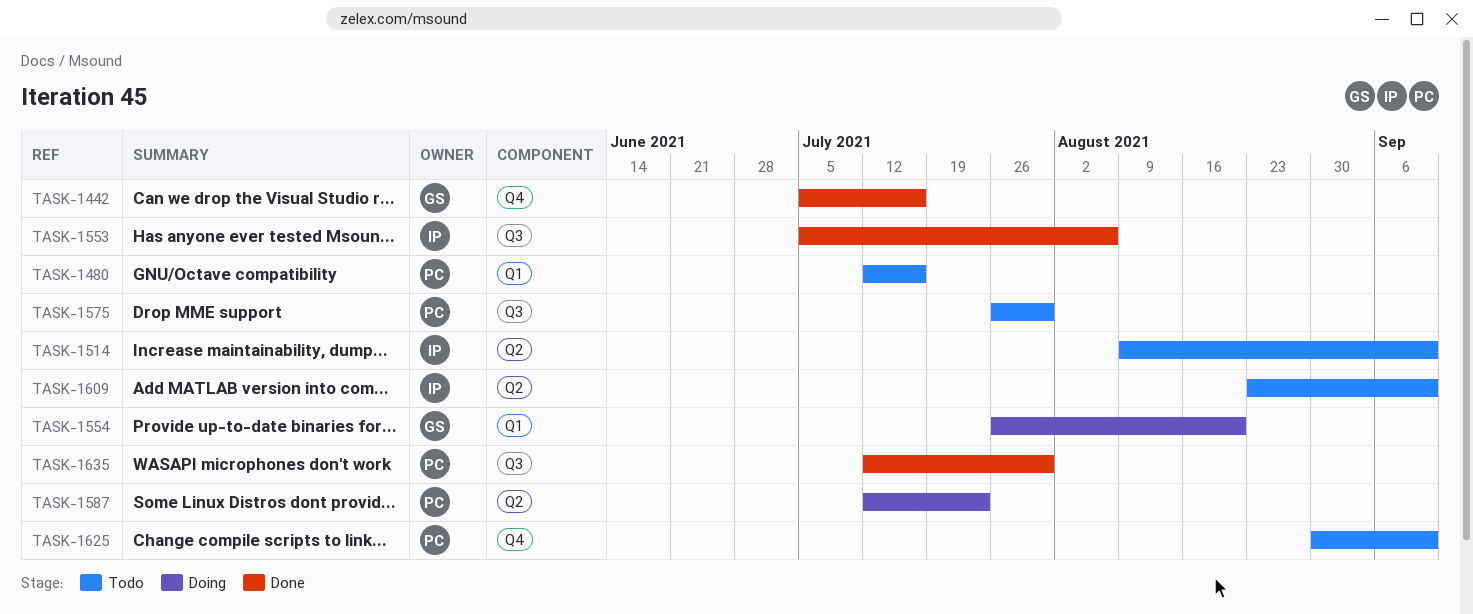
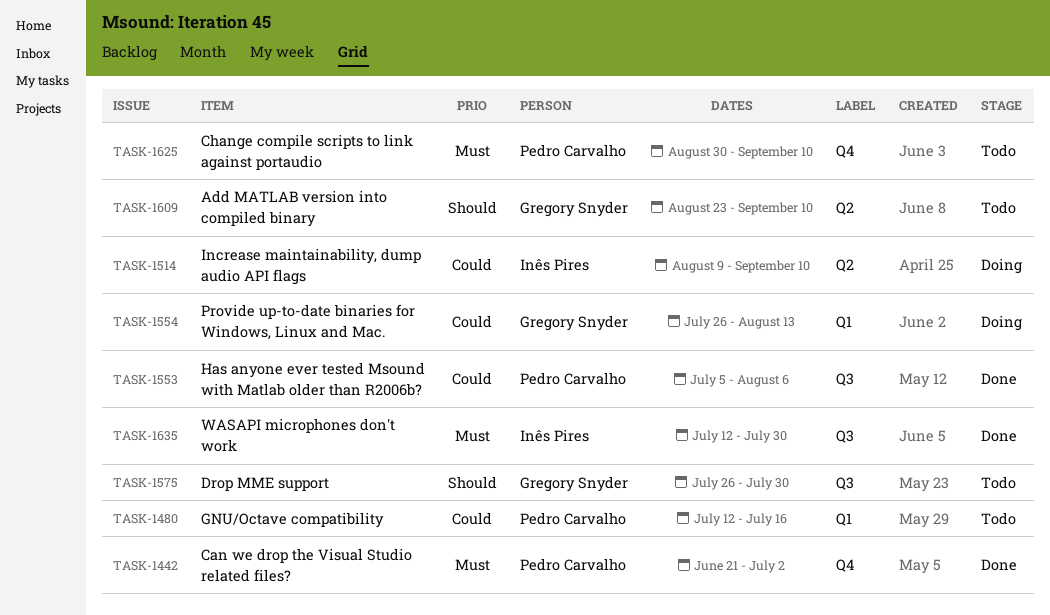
TASK-1442, owner: Gregory Snyder -> Pedro Carvalho
TASK-1442, start: Jul 5 -> Jun 21
TASK-1442, due: Jul 16 -> Jul 2
TASK-1514, status: Todo -> Doing
TASK-1553, owner: Inês Pires -> Pedro Carvalho
TASK-1554, due: Aug 20 -> Aug 13
TASK-1575, owner: Pedro Carvalho -> Gregory Snyder
TASK-1587: present -> none
TASK-1609, owner: Inês Pires -> Gregory Snyder
TASK-1635, owner: Pedro Carvalho -> Inês Pires

